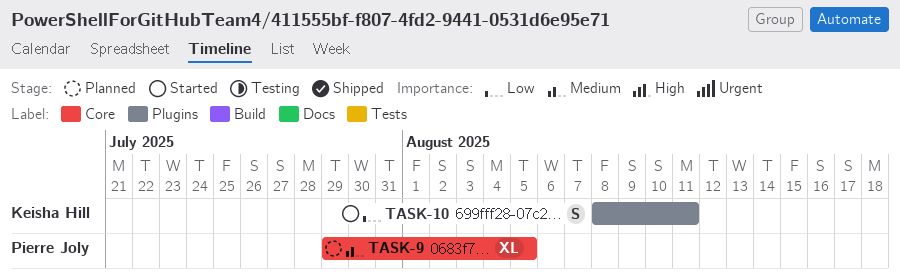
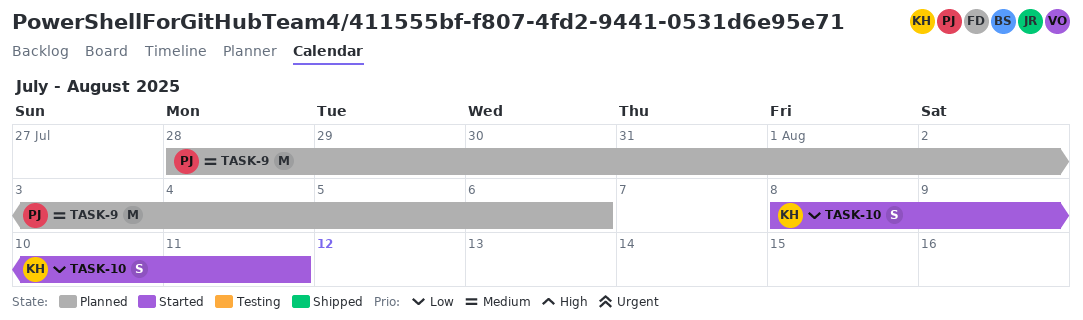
TASK-9, estimate: XL -> M
TASK-9, start: Jul 29 -> Jul 28
TASK-9, due: Aug 5 -> Aug 6

